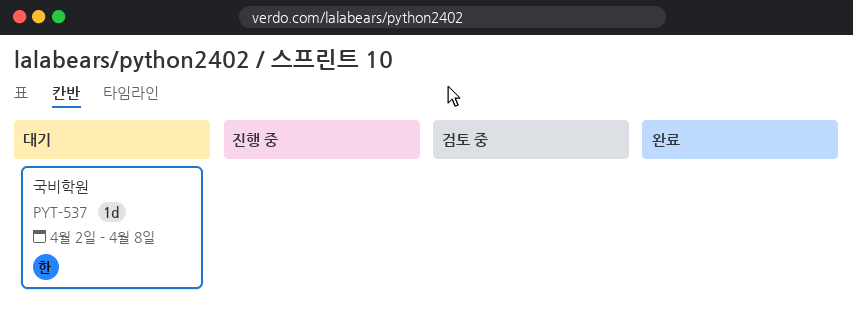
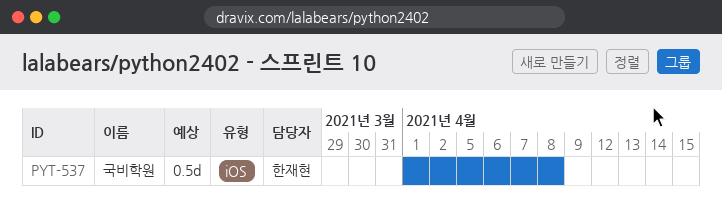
PYT-537, estimate: 1d -> 0.5d
PYT-537, start: Apr 2 -> Apr 1

